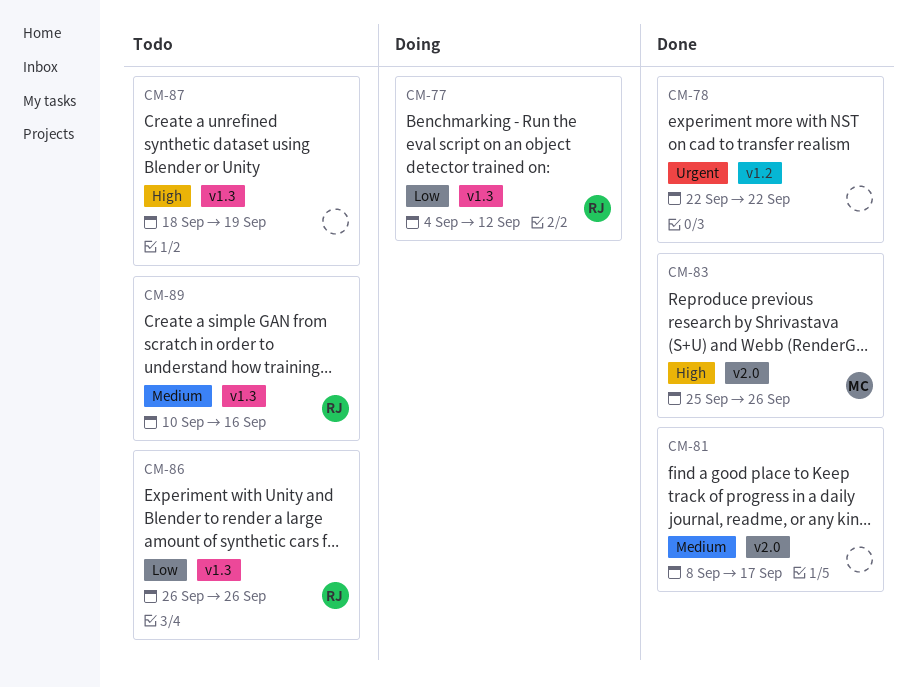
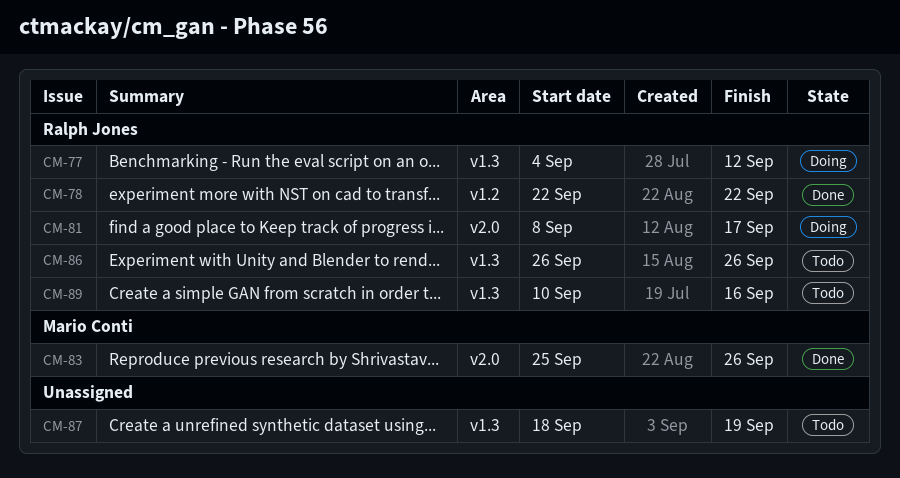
CM-78, owner: none -> Ralph Jones
CM-81, status: Done -> Doing
CM-81, owner: none -> Ralph Jones

